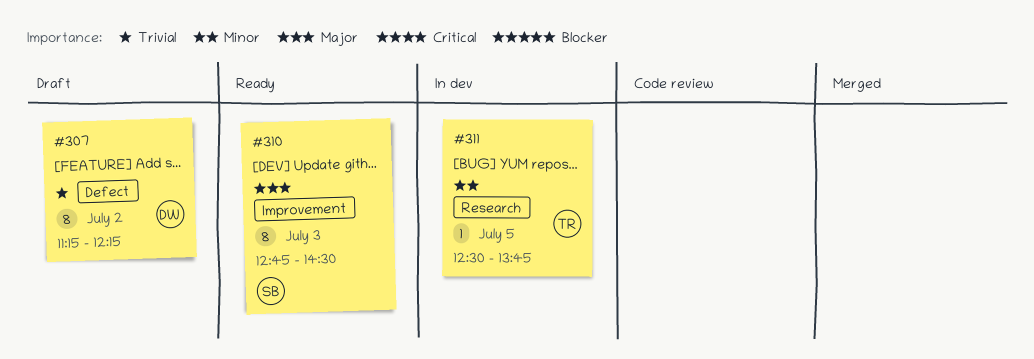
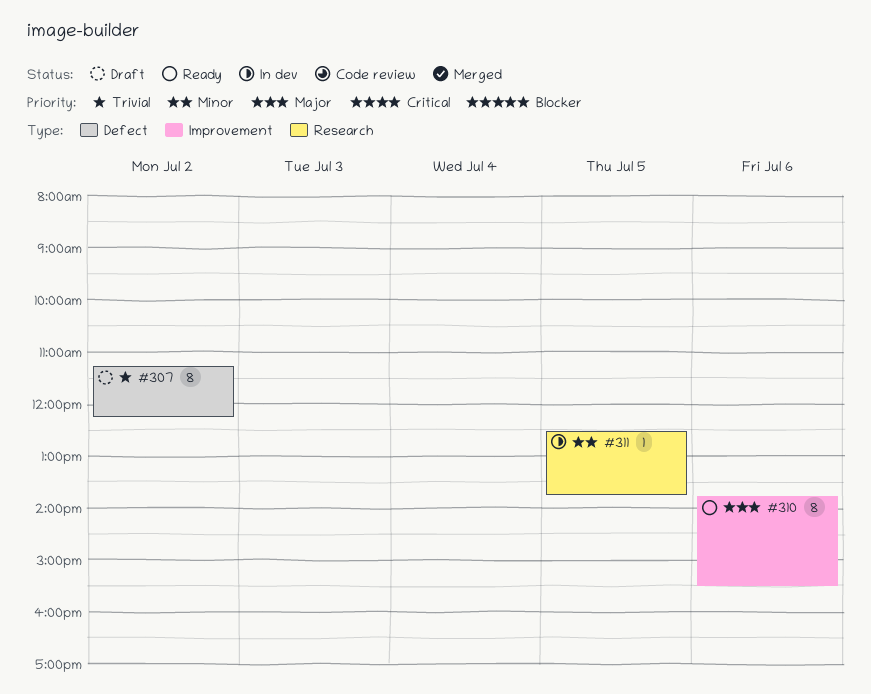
#310, day: Jul 3 -> Jul 6
#310, begins: 12:45 -> 13:45
#310, ends: 14:30 -> 15:30

